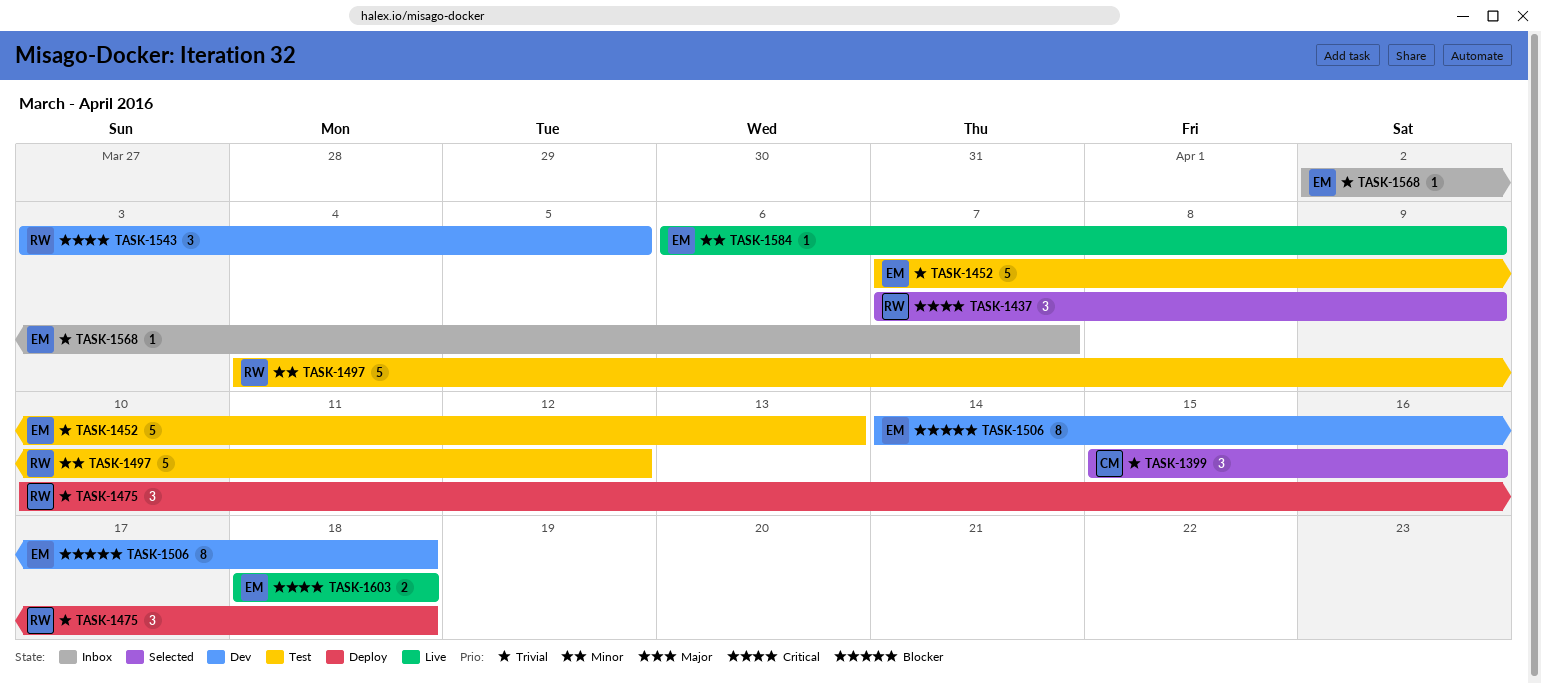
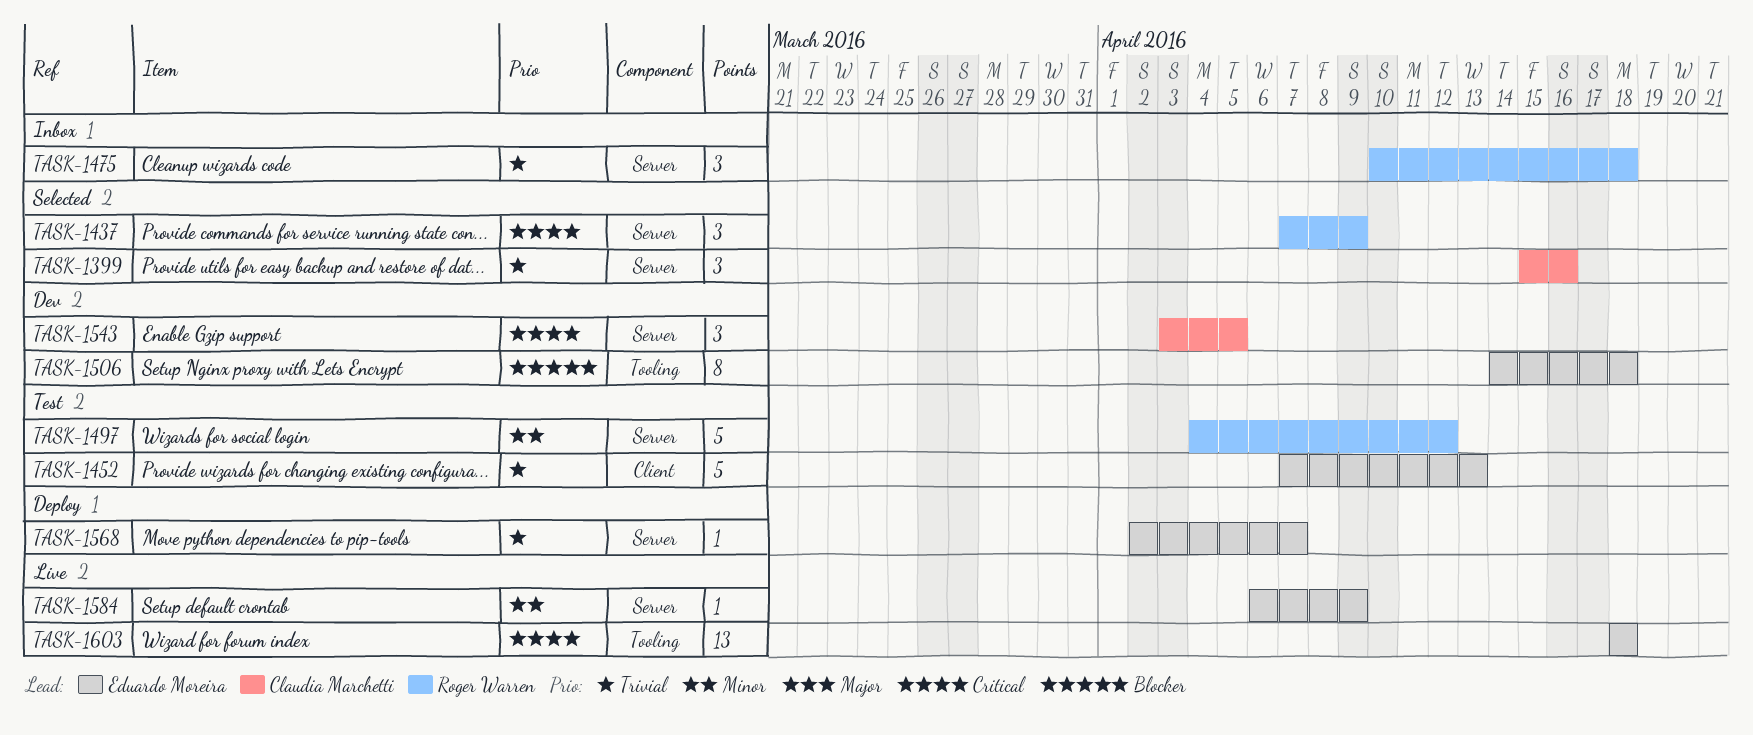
TASK-1475, status: Deploy -> Inbox
TASK-1543, owner: Roger Warren -> Claudia Marchetti
TASK-1568, status: Inbox -> Deploy
TASK-1603, estimate: 2 -> 13

